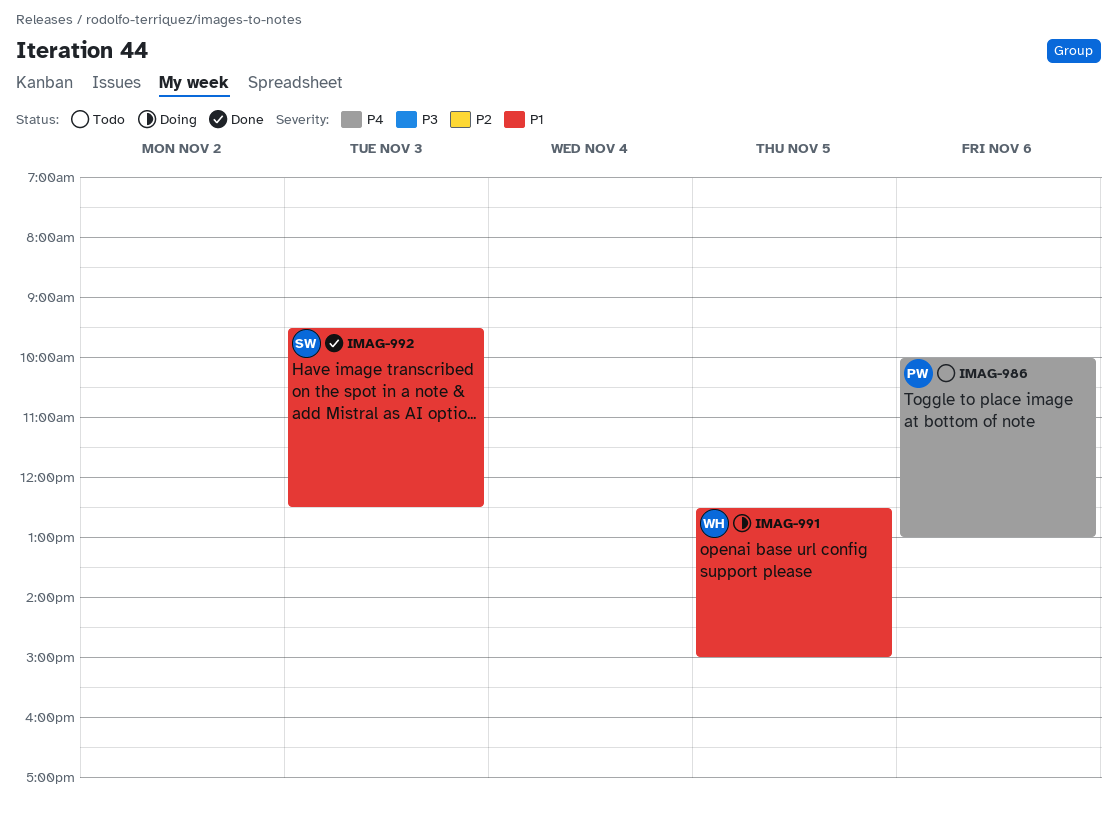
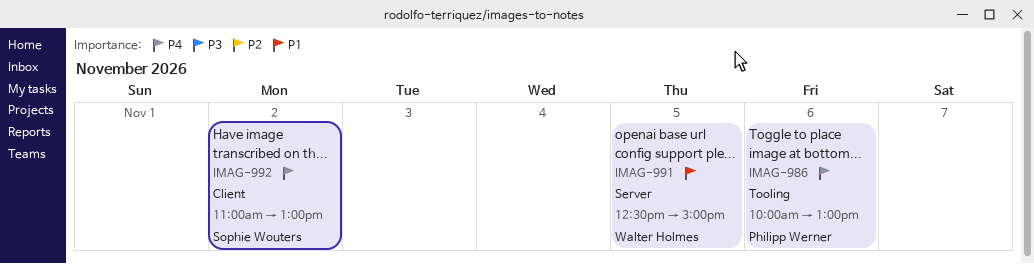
IMAG-992, priority: P1 -> P4
IMAG-992, day: Nov 3 -> Nov 2
IMAG-992, begins: 09:30 -> 11:00
IMAG-992, ends: 12:30 -> 13:00

